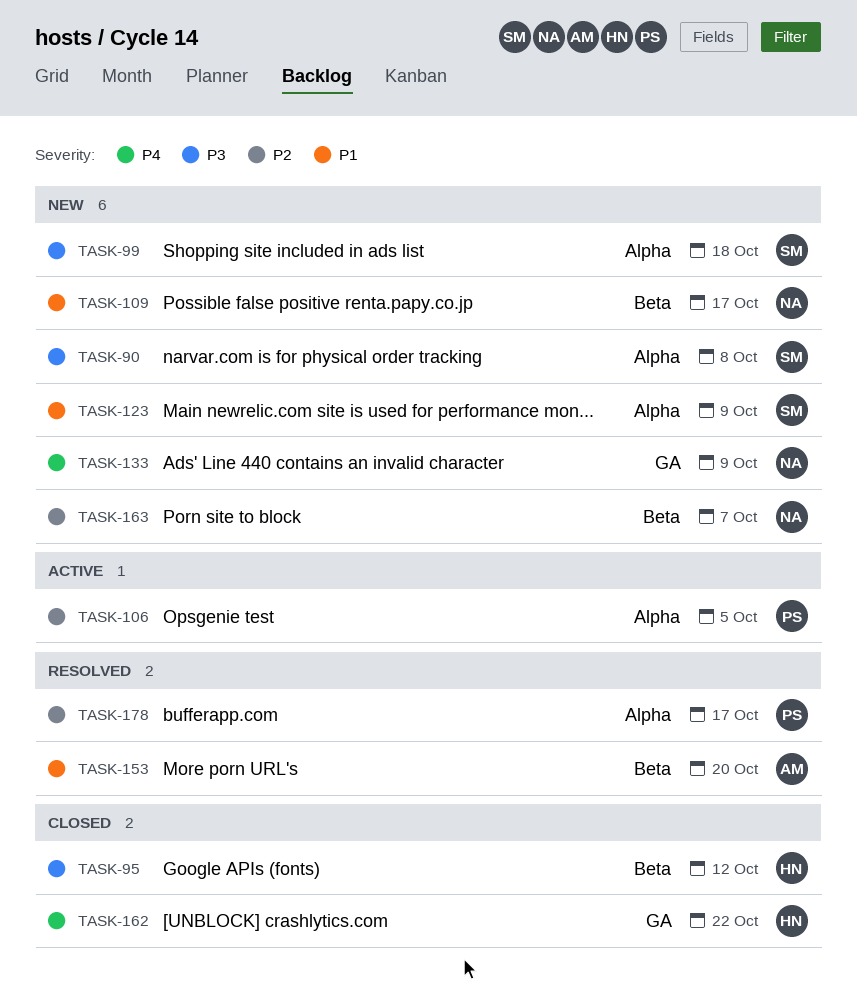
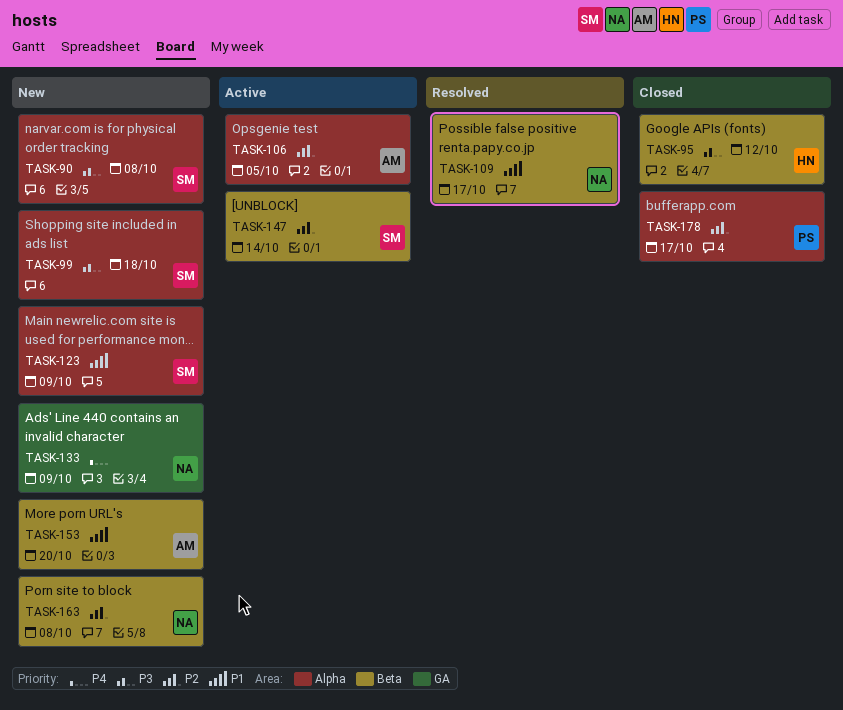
TASK-106, owner: PS -> AM
TASK-109, status: New -> Resolved
TASK-147: none -> present
TASK-153, status: Resolved -> New
TASK-162: present -> none
TASK-163, due: Oct 7 -> Oct 8
TASK-178, status: Resolved -> Closed

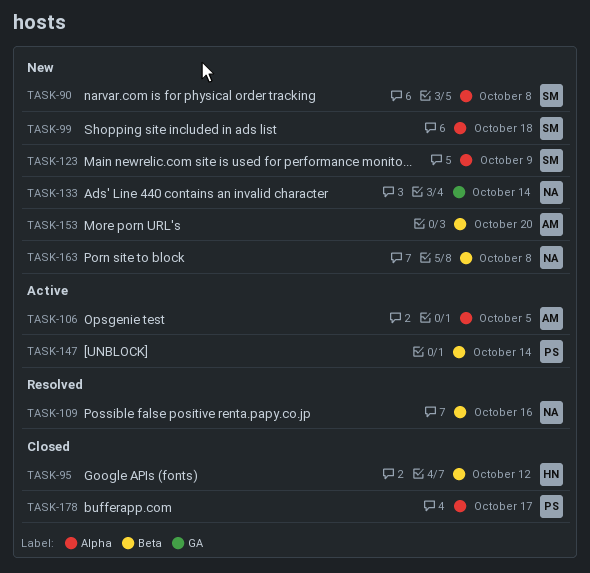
TASK-109, due: Oct 17 -> Oct 16
TASK-133, due: Oct 9 -> Oct 14
TASK-147, owner: SM -> PS

